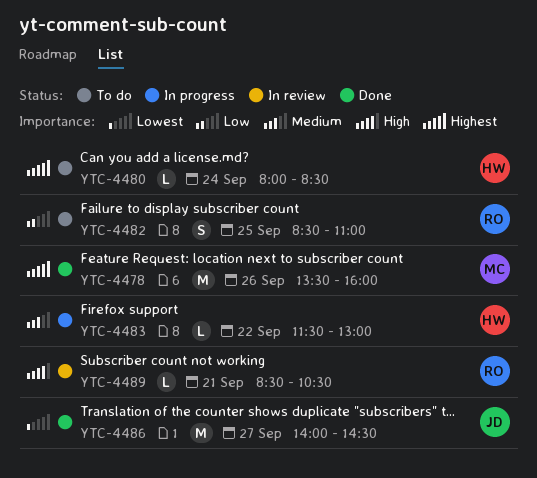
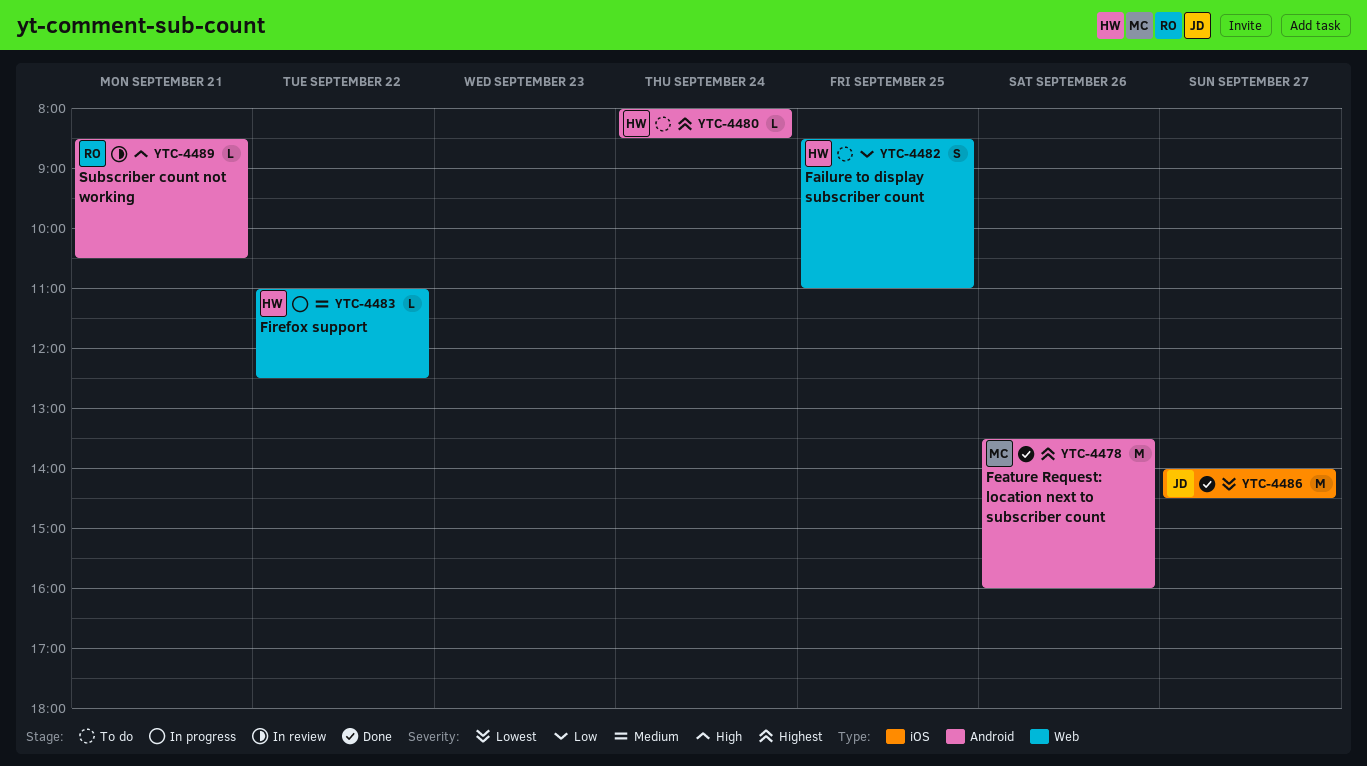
YTC-4482, owner: RO -> HW
YTC-4483, begins: 11:30 -> 11:00
YTC-4483, ends: 13:00 -> 12:30

